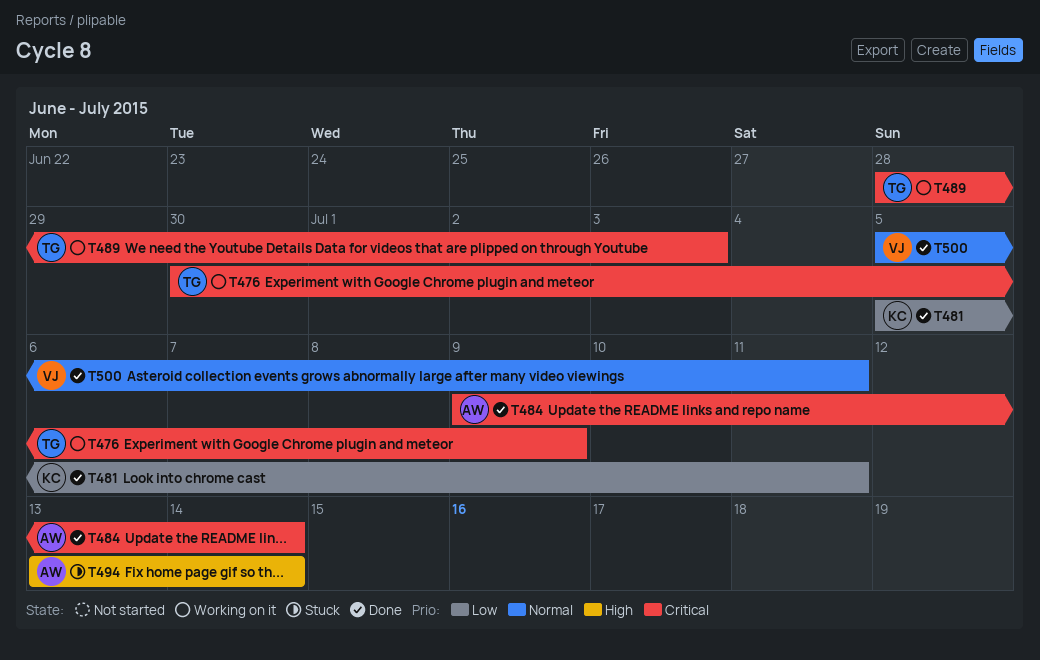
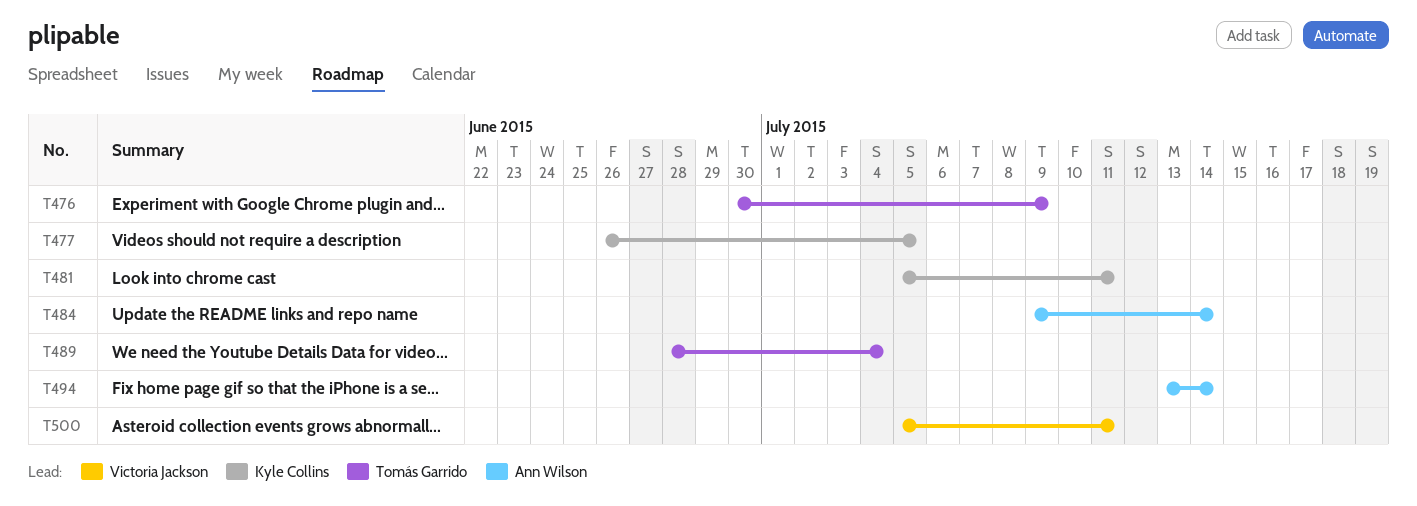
T477: none -> present
T489, due: Jul 3 -> Jul 4

